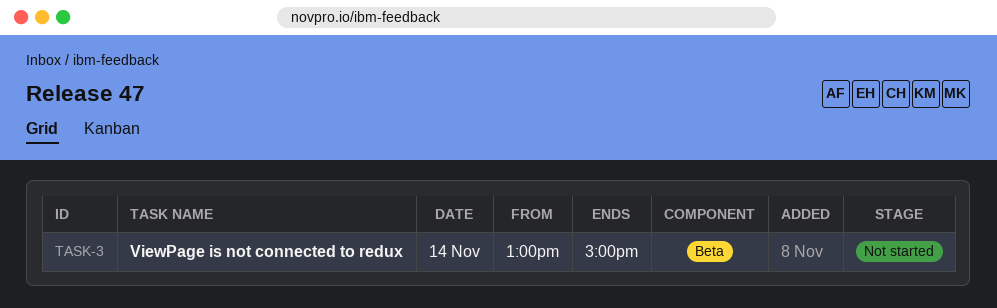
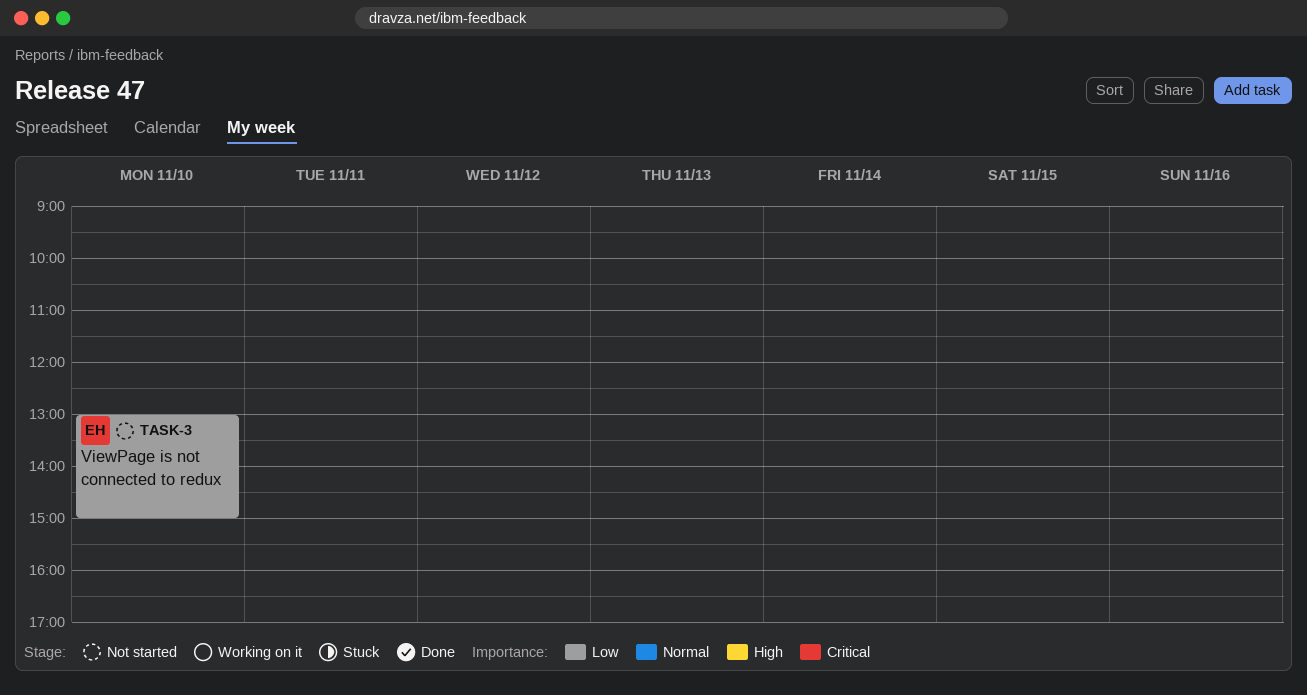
TASK-3, day: Nov 14 -> Nov 10

